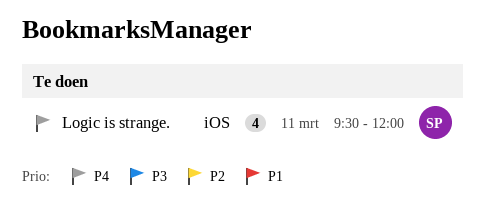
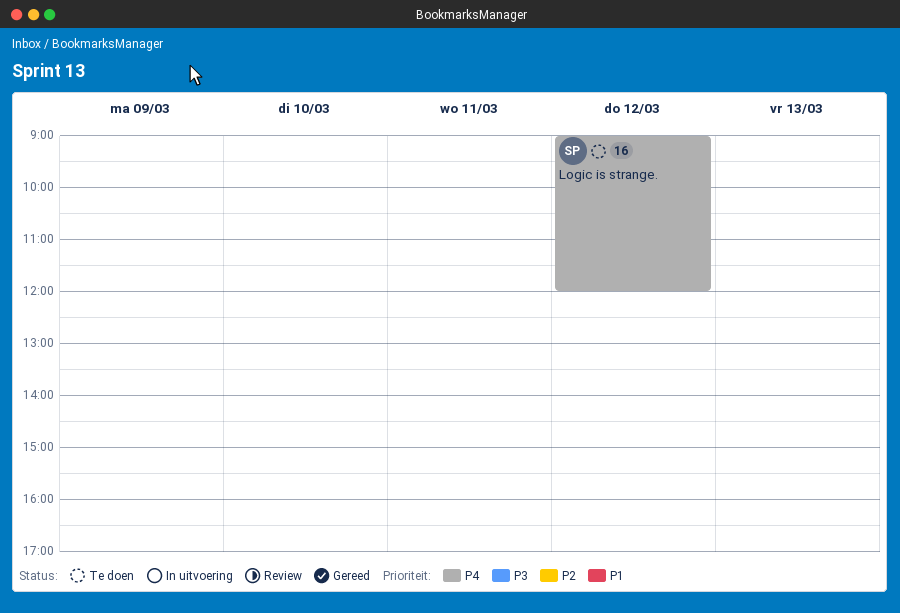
Logic is strange., estimate: 4 -> 16
Logic is strange., day: Mar 11 -> Mar 12
Logic is strange., begins: 09:30 -> 09:00

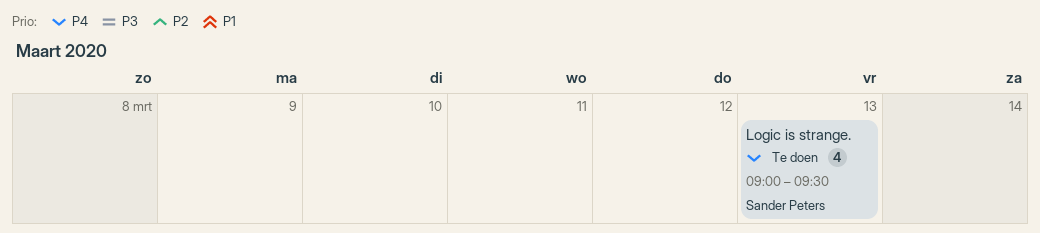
Logic is strange., estimate: 16 -> 4
Logic is strange., day: Mar 12 -> Mar 13
Logic is strange., ends: 12:00 -> 09:30

